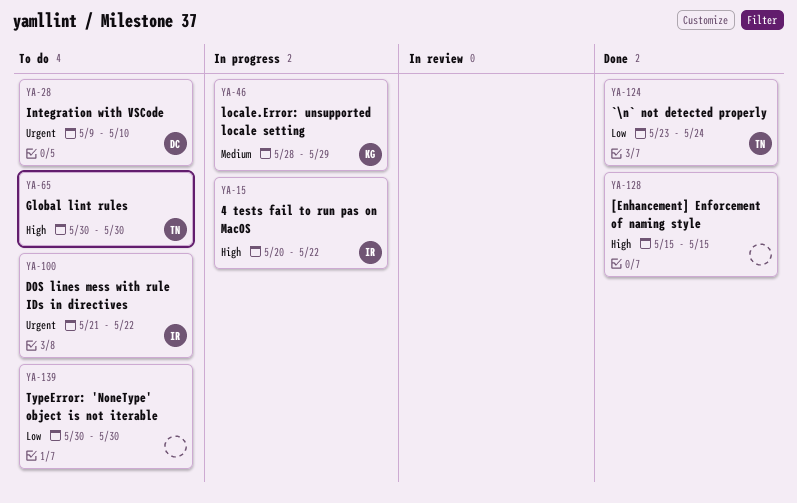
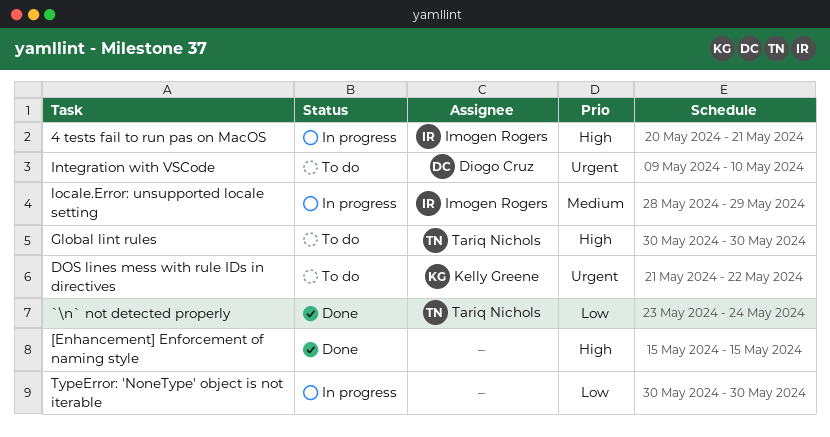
4 tests fail to run pas on MacOS, due: May 22 -> May 21
DOS lines mess with rule IDs in directives, owner: Imogen Rogers -> Kelly Greene
locale.Error: unsupported locale setting, owner: Kelly Greene -> Imogen Rogers
TypeError: 'NoneType' object is not iterable, status: To do -> In progress

